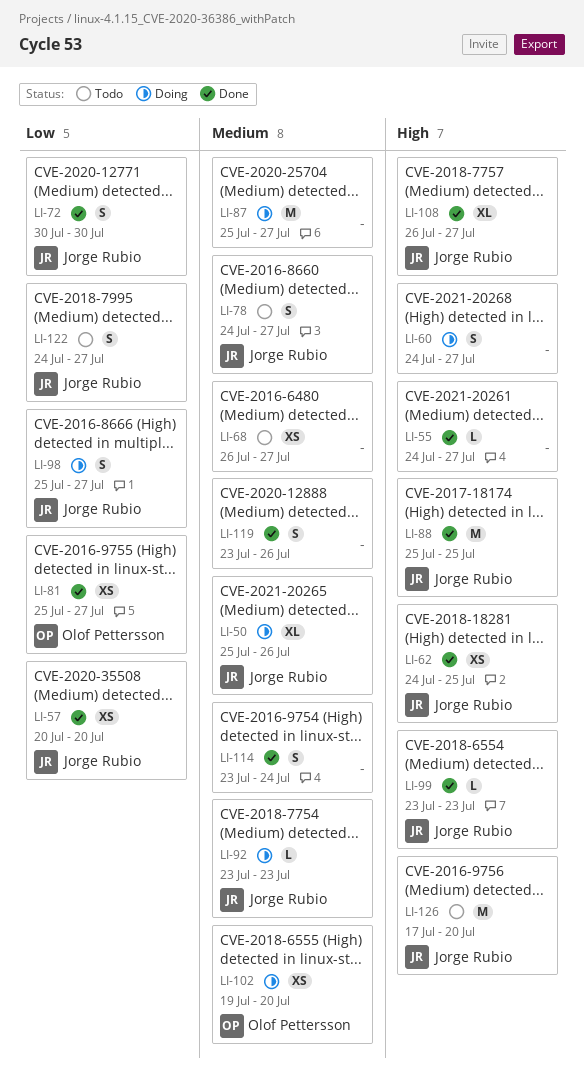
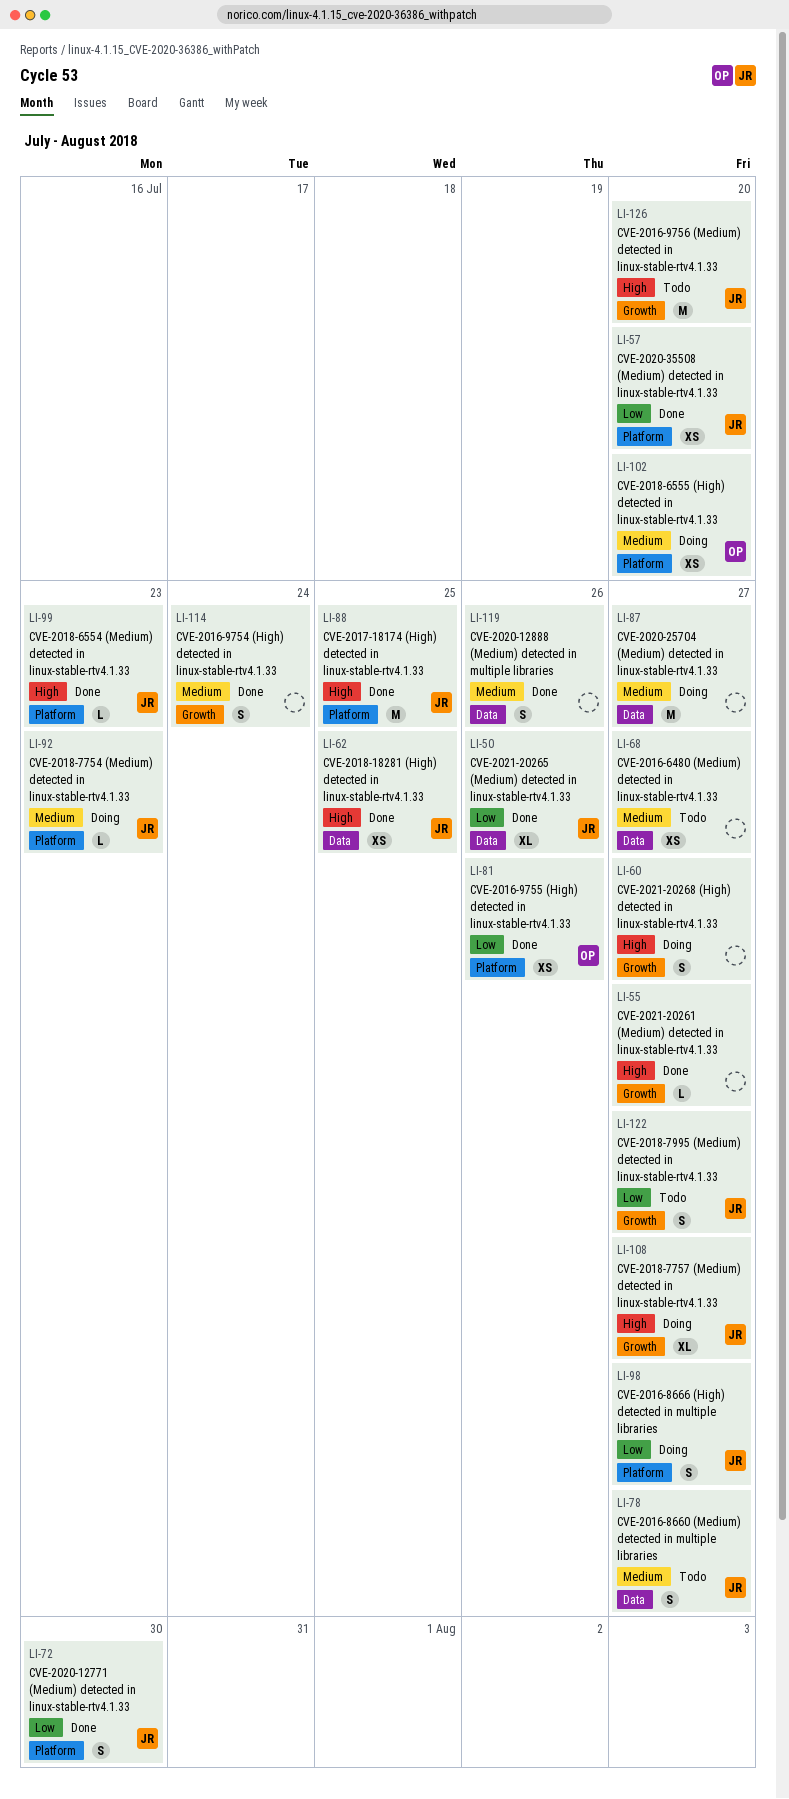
LI-50, status: Doing -> Done
LI-50, priority: Medium -> Low
LI-81, due: Jul 27 -> Jul 26
LI-108, status: Done -> Doing

